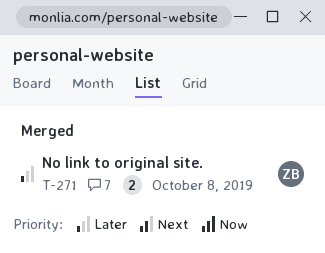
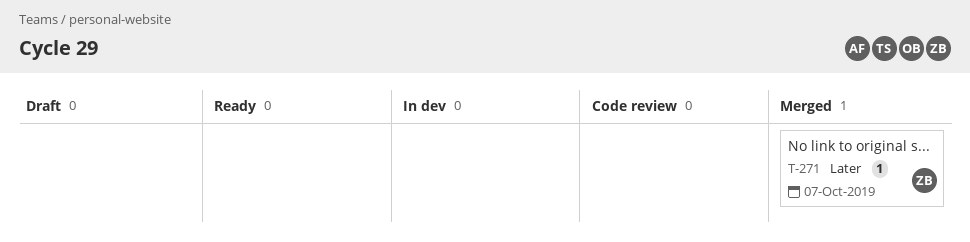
T-271, estimate: 2 -> 1
T-271, due: Oct 8 -> Oct 7

